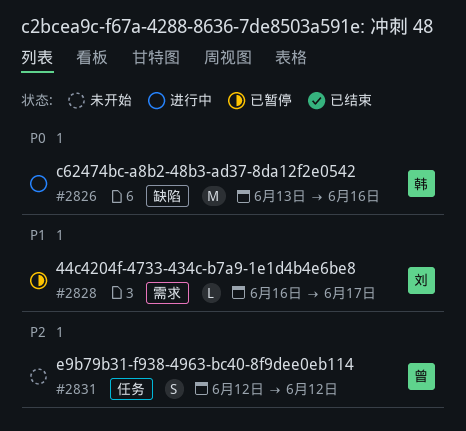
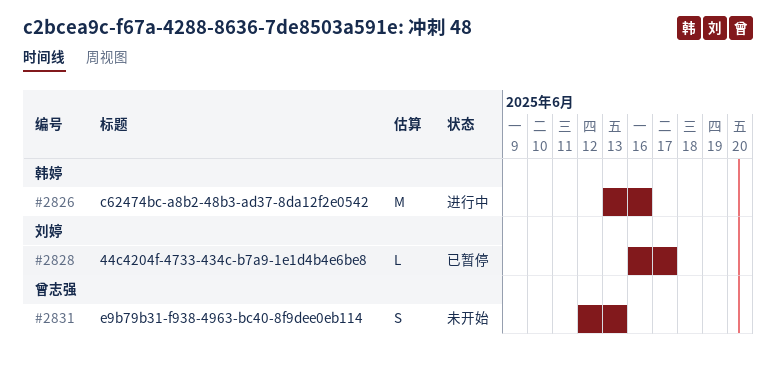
#2831, due: Jun 12 -> Jun 13

